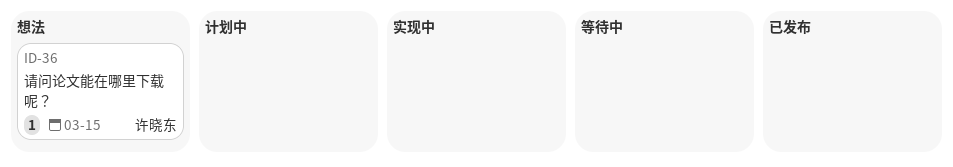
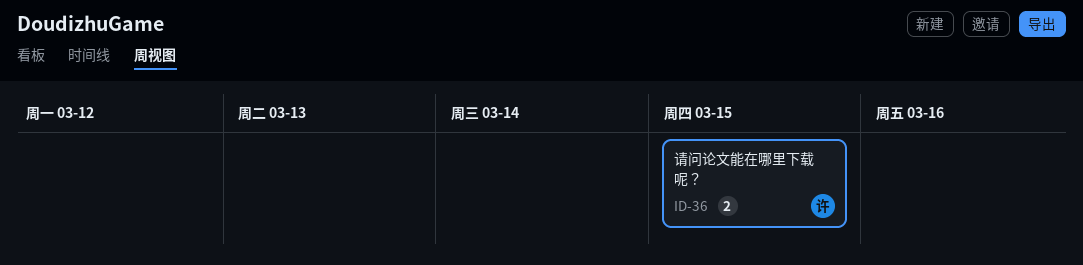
ID-36, estimate: 1 -> 2

